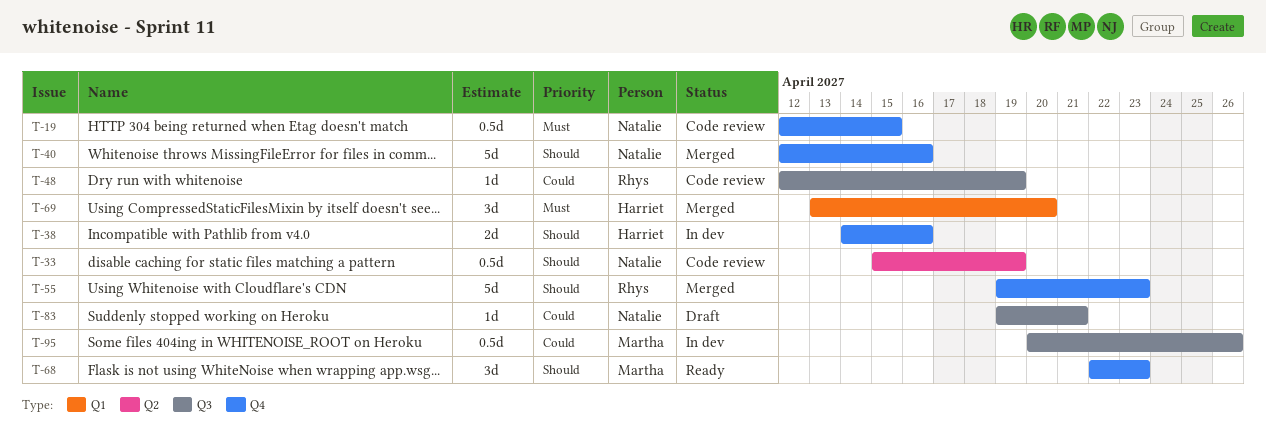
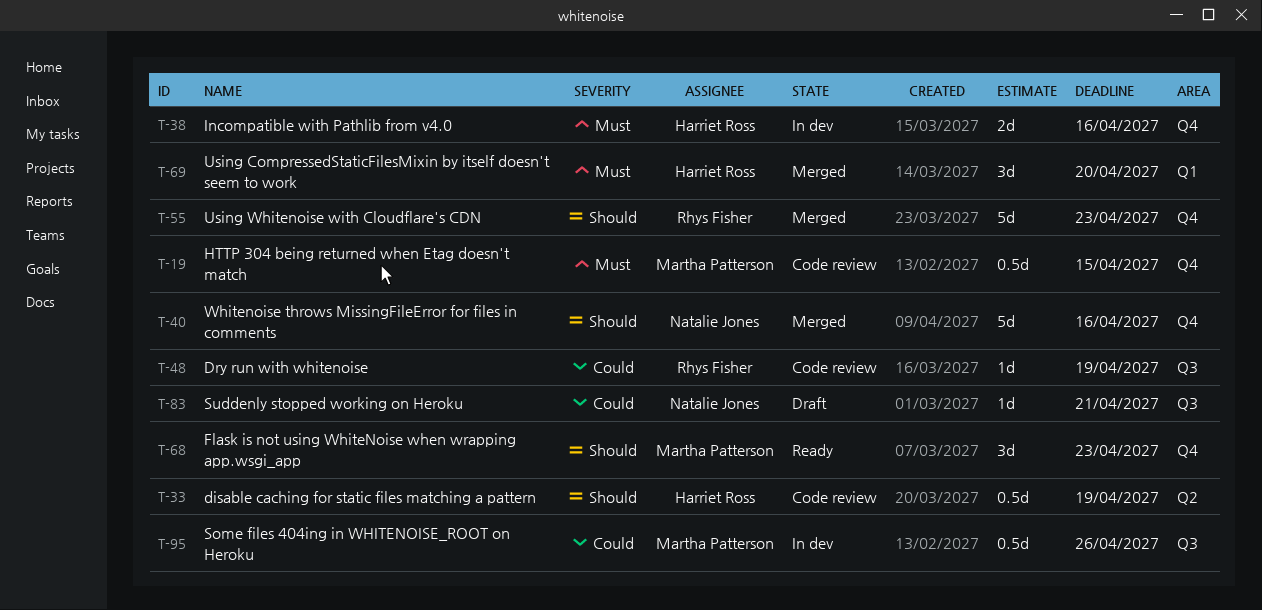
T-19, owner: Natalie Jones -> Martha Patterson
T-33, owner: Natalie Jones -> Harriet Ross
T-38, priority: Should -> Must

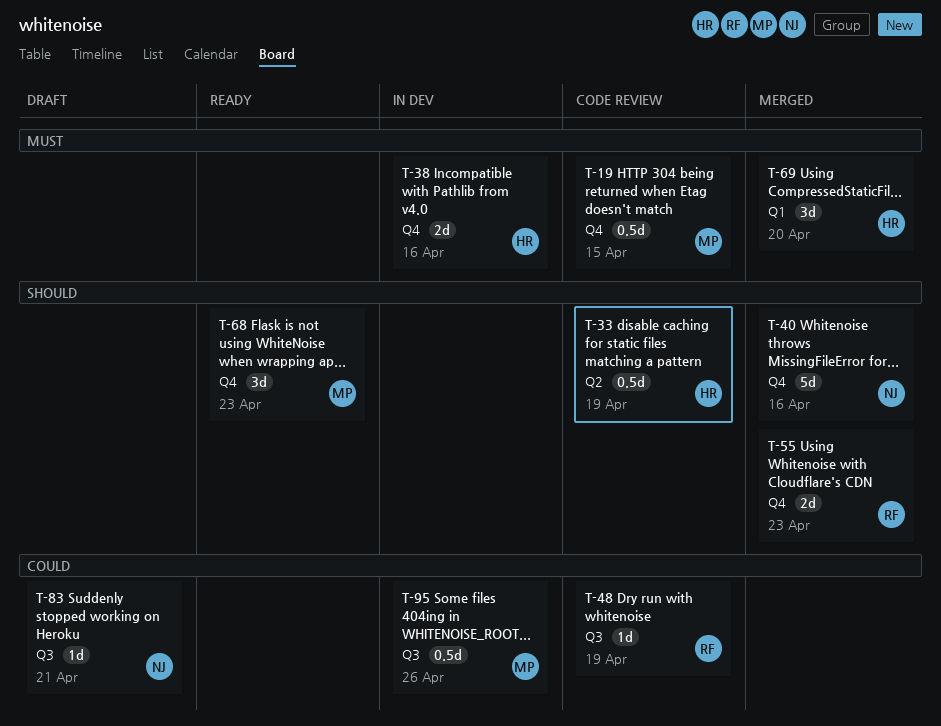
T-55, estimate: 5d -> 2d

